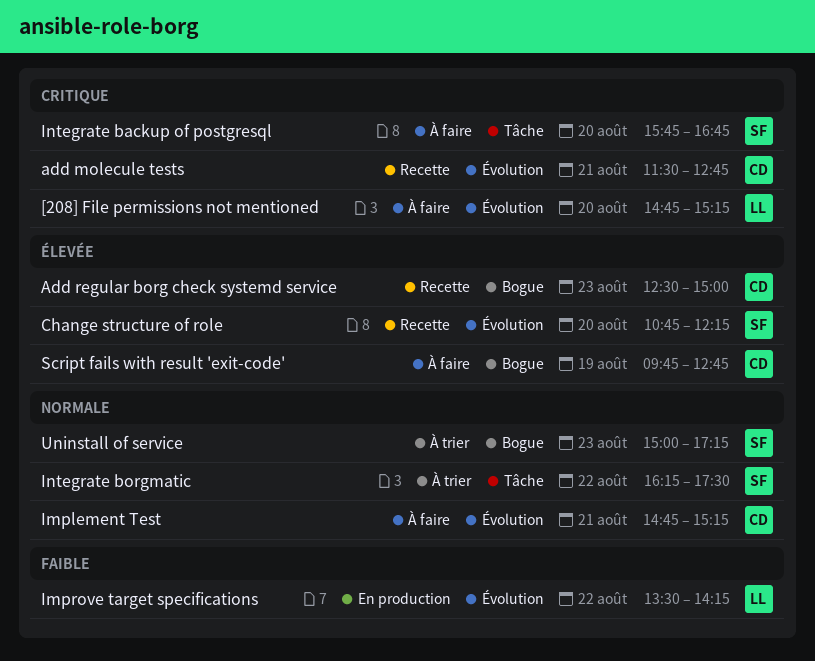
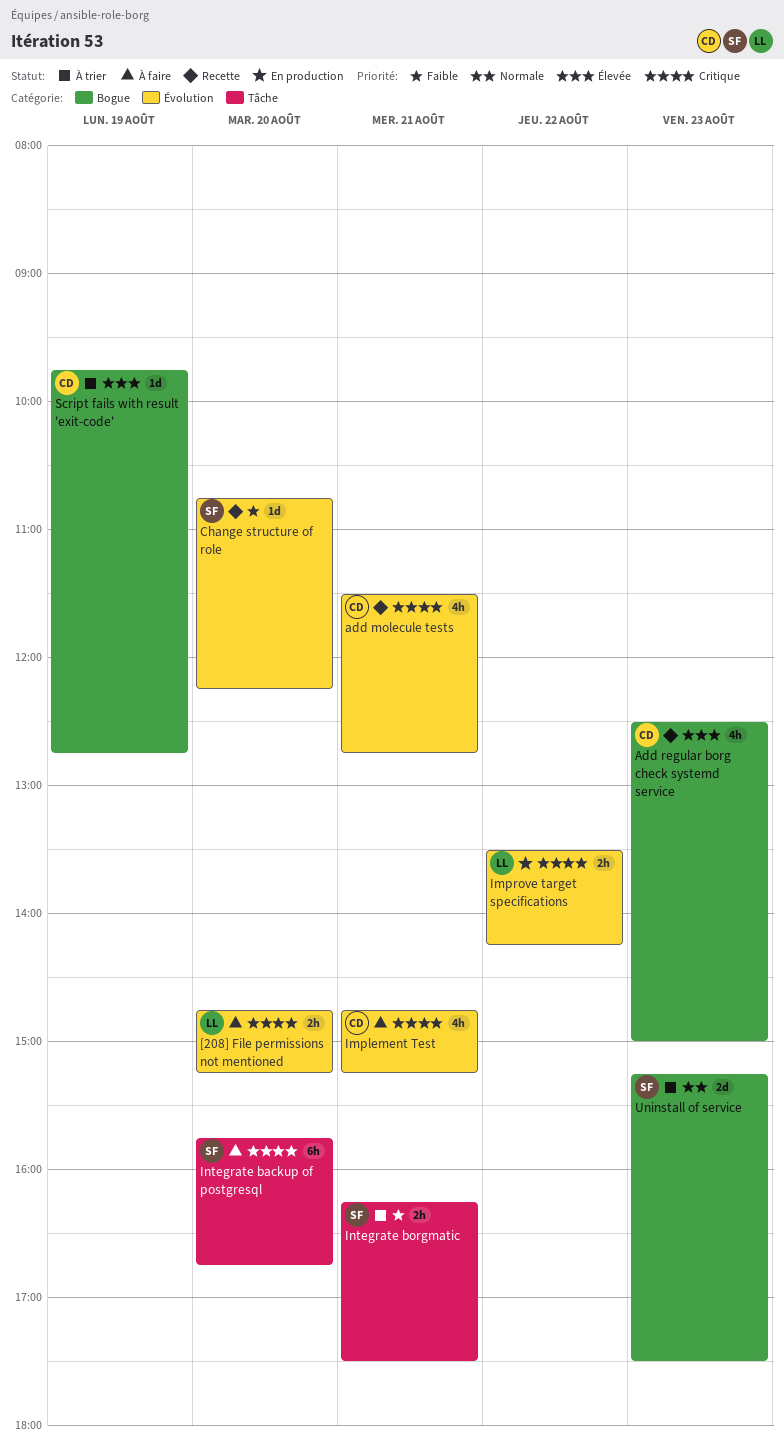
Change structure of role, priority: Élevée -> Faible
Implement Test, priority: Normale -> Critique
Improve target specifications, priority: Faible -> Critique
Integrate borgmatic, priority: Normale -> Faible
Integrate borgmatic, day: Aug 22 -> Aug 21
Script fails with result 'exit-code', status: À faire -> À trier
Uninstall of service, begins: 15:00 -> 15:15
Uninstall of service, ends: 17:15 -> 17:30

